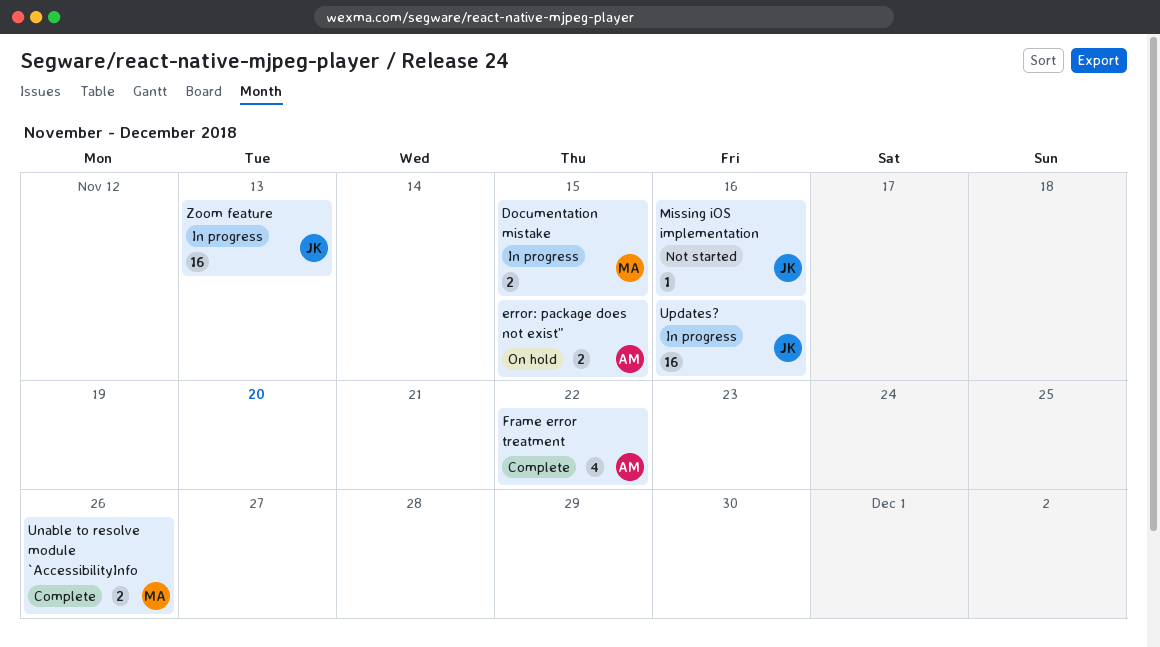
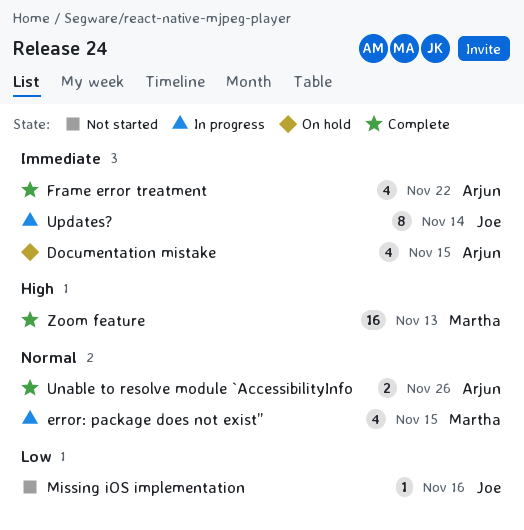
Documentation mistake, status: In progress -> On hold
Documentation mistake, owner: Martha -> Arjun
Documentation mistake, estimate: 2 -> 4
error: package does not exist”, status: On hold -> In progress
error: package does not exist”, owner: Arjun -> Martha
error: package does not exist”, estimate: 2 -> 4
Unable to resolve module `AccessibilityInfo, owner: Martha -> Arjun
Updates?, estimate: 16 -> 8
Updates?, due: Nov 16 -> Nov 14
Zoom feature, status: In progress -> Complete
Zoom feature, owner: Joe -> Martha

